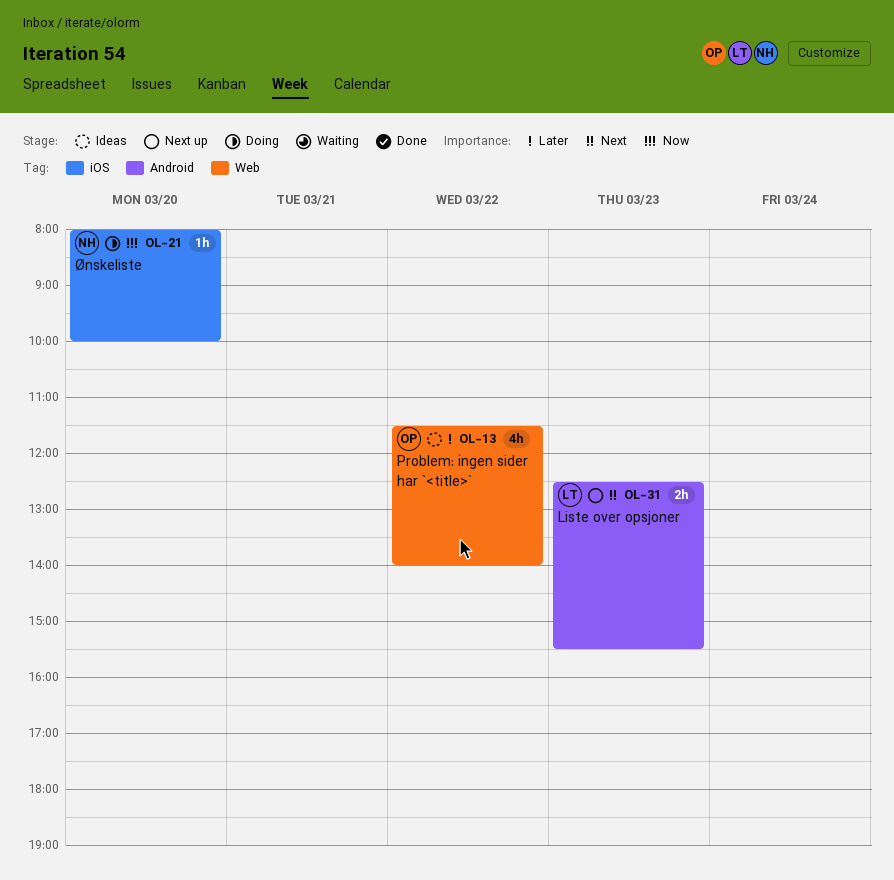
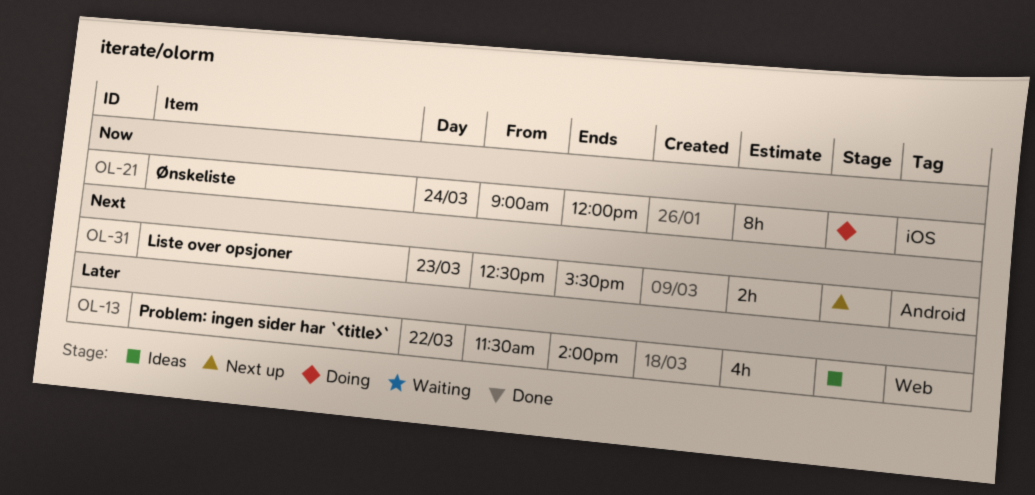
OL-21, estimate: 1h -> 8h
OL-21, day: Mar 20 -> Mar 24
OL-21, begins: 08:00 -> 09:00
OL-21, ends: 10:00 -> 12:00

